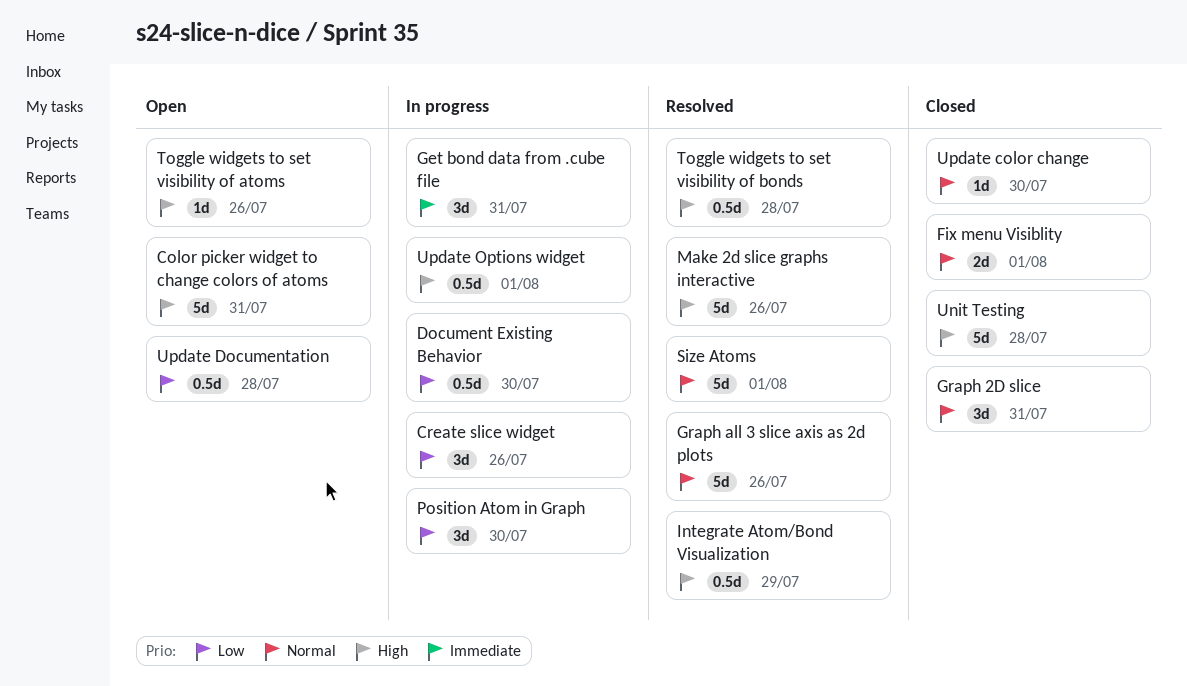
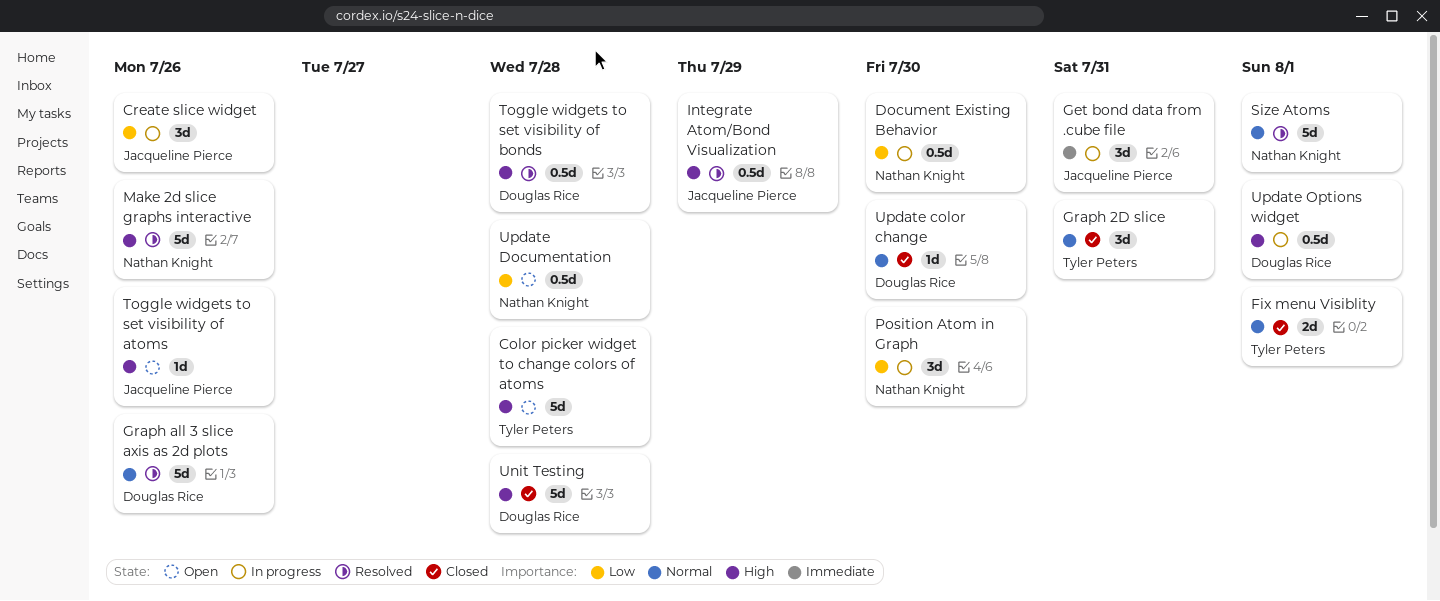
Color picker widget to change colors of atoms, due: Jul 31 -> Jul 28

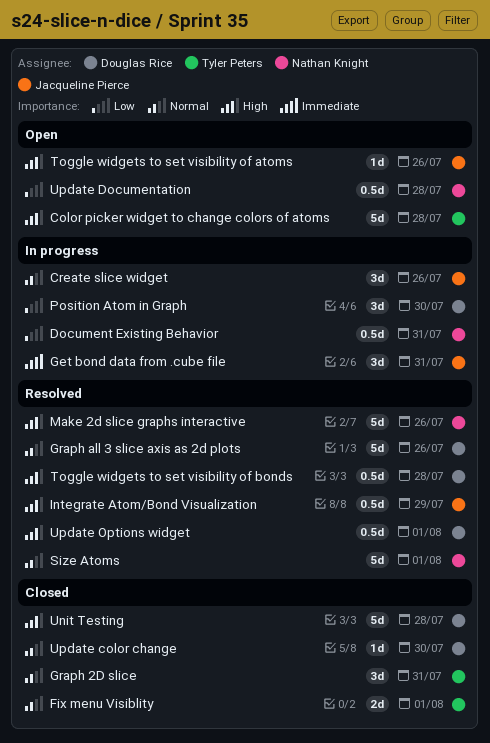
Create slice widget, priority: Low -> Normal
Document Existing Behavior, due: Jul 30 -> Jul 31
Position Atom in Graph, owner: Nathan Knight -> Douglas Rice
Update Options widget, status: In progress -> Resolved

